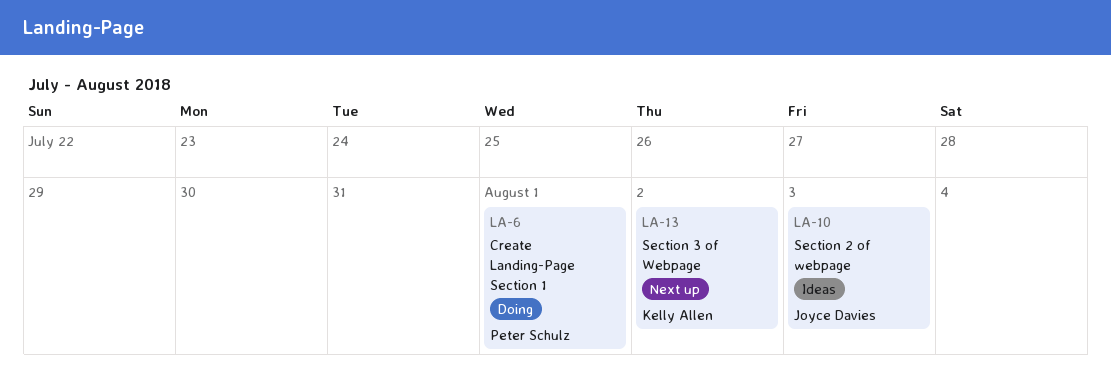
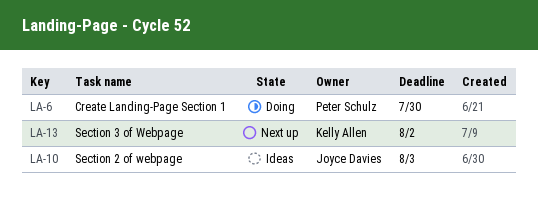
LA-6, due: Aug 1 -> Jul 30

